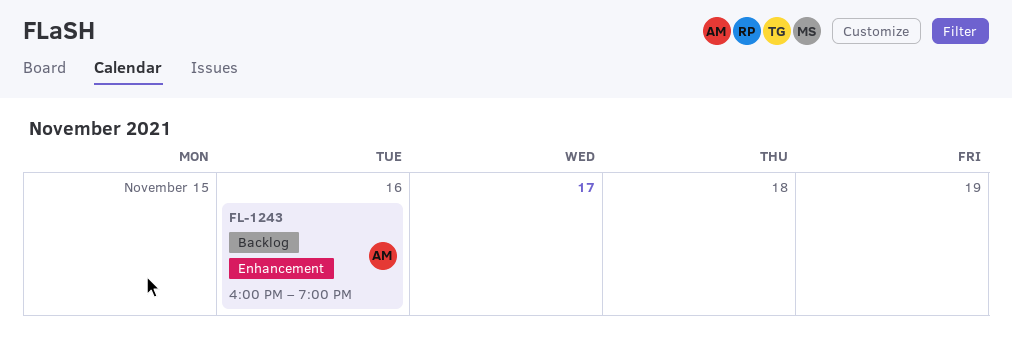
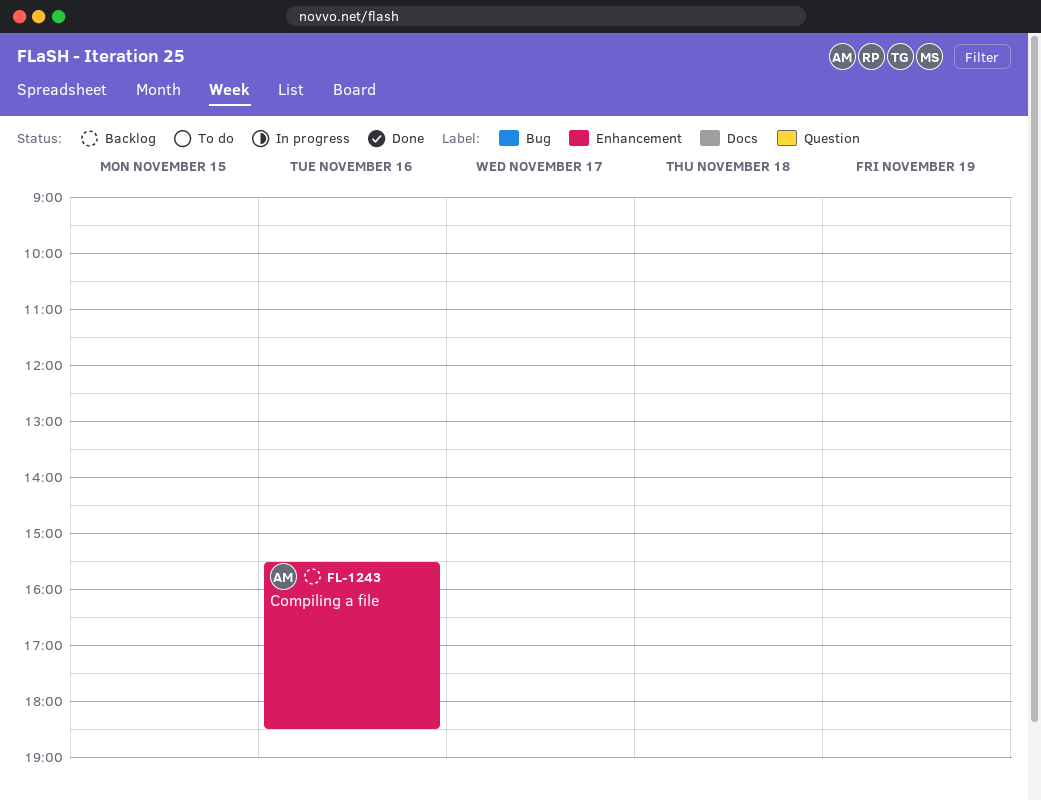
FL-1243, begins: 16:00 -> 15:30
FL-1243, ends: 19:00 -> 18:30

